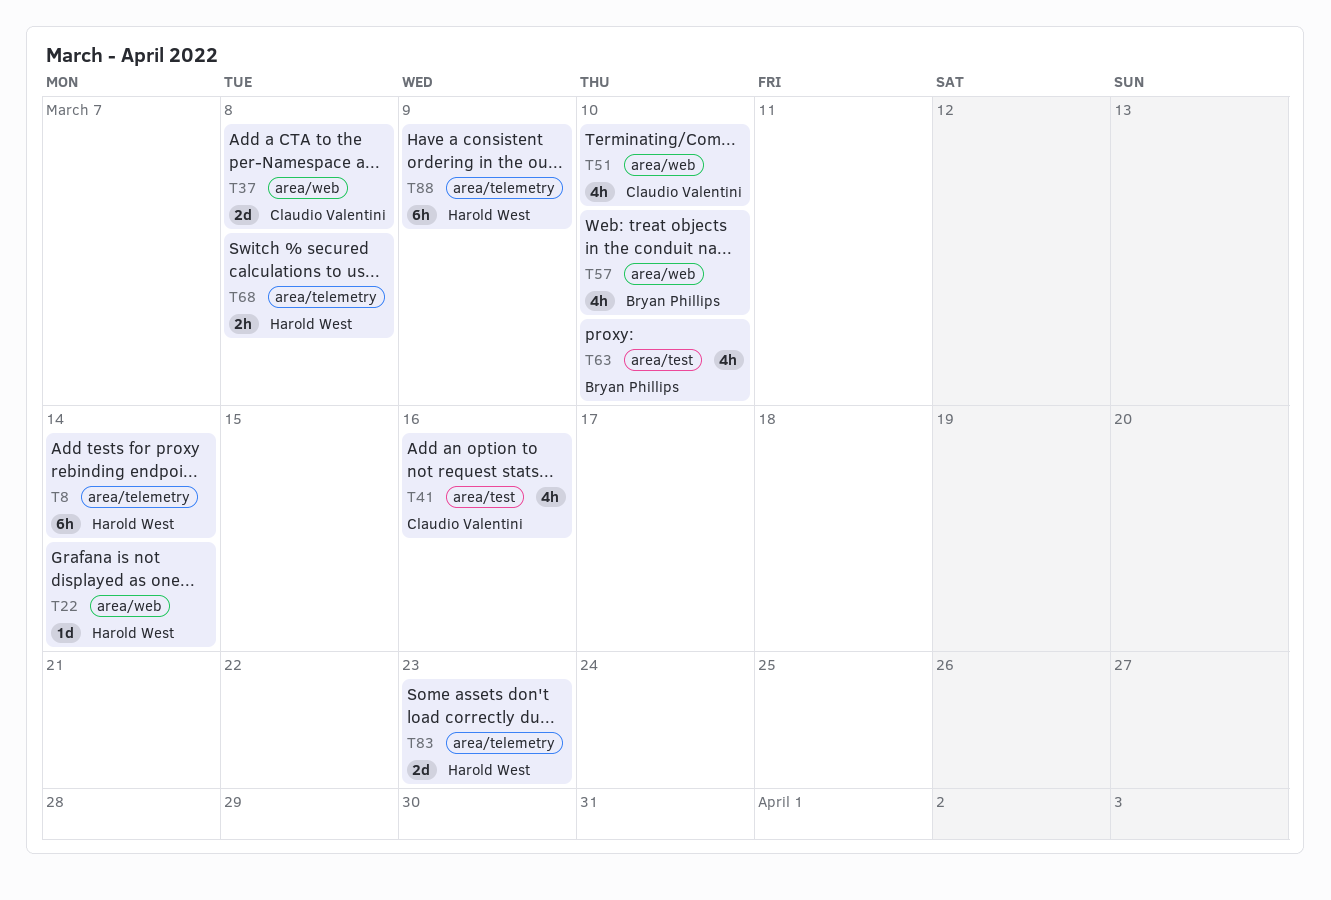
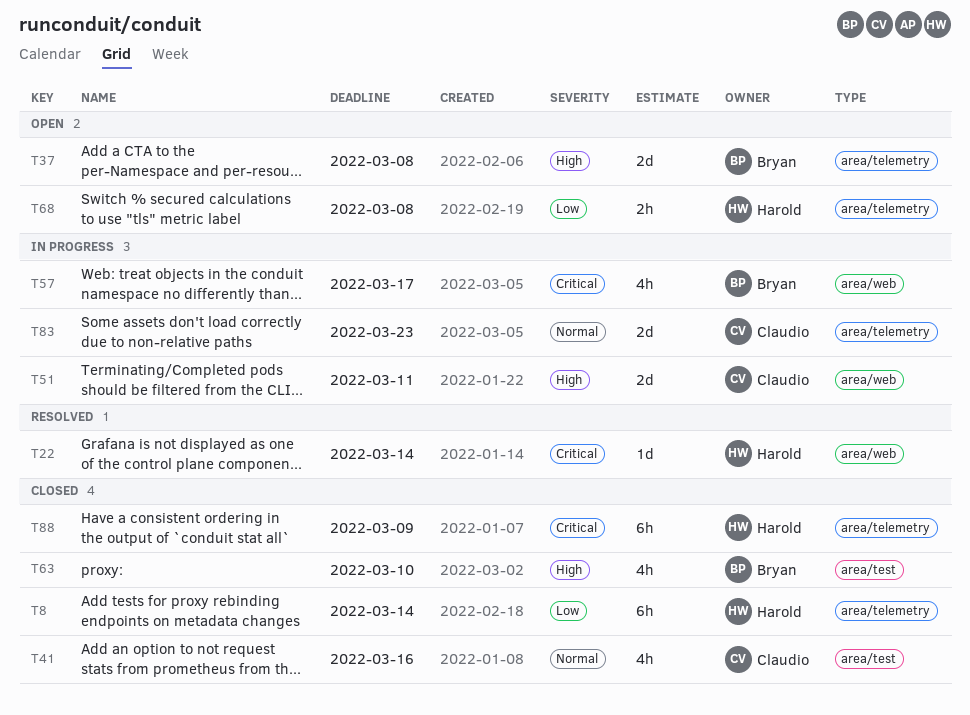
T37, owner: Claudio Valentini -> Bryan Phillips
T37, label: area/web -> area/telemetry
T51, estimate: 4h -> 2d
T51, due: Mar 10 -> Mar 11
T57, due: Mar 10 -> Mar 17
T83, owner: Harold West -> Claudio Valentini

